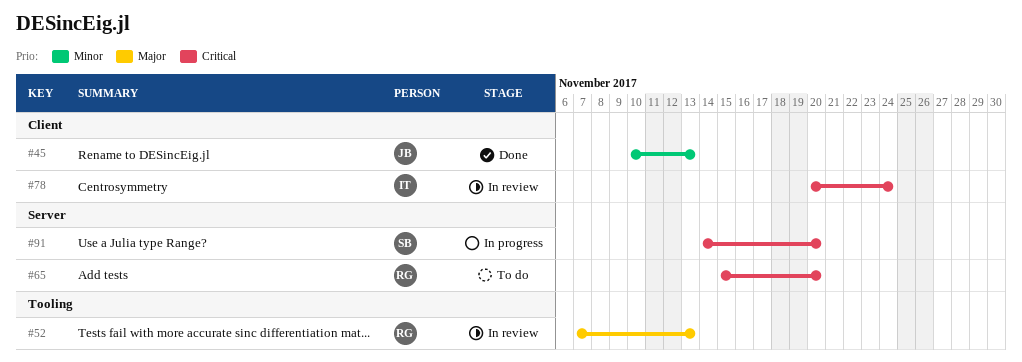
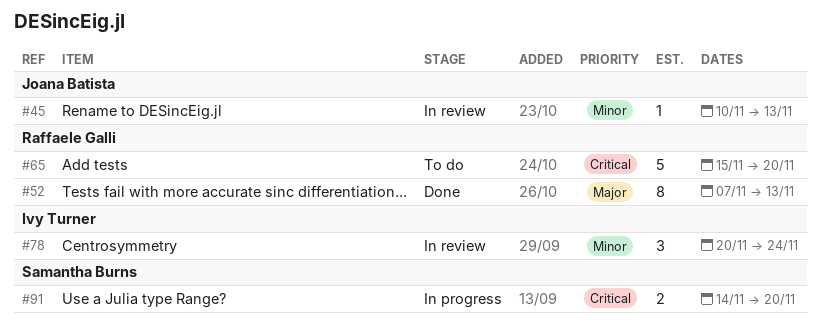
#45, status: Done -> In review
#52, status: In review -> Done
#78, priority: Critical -> Minor

